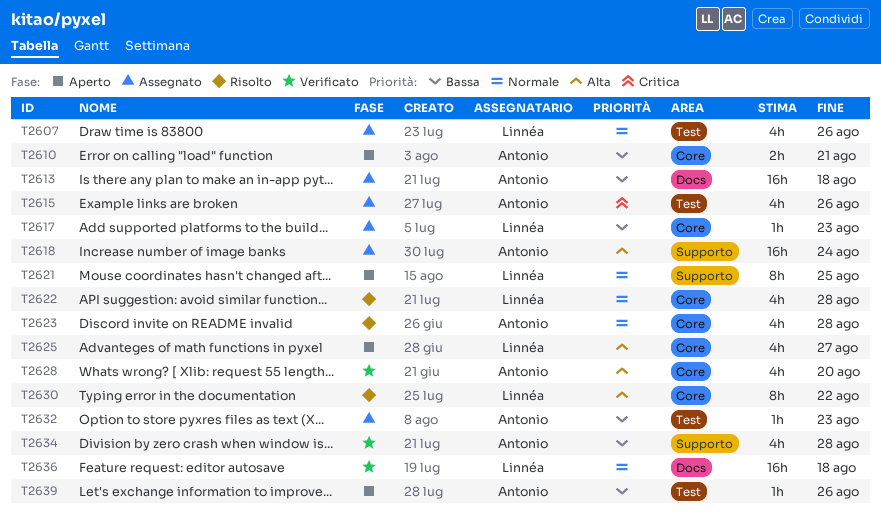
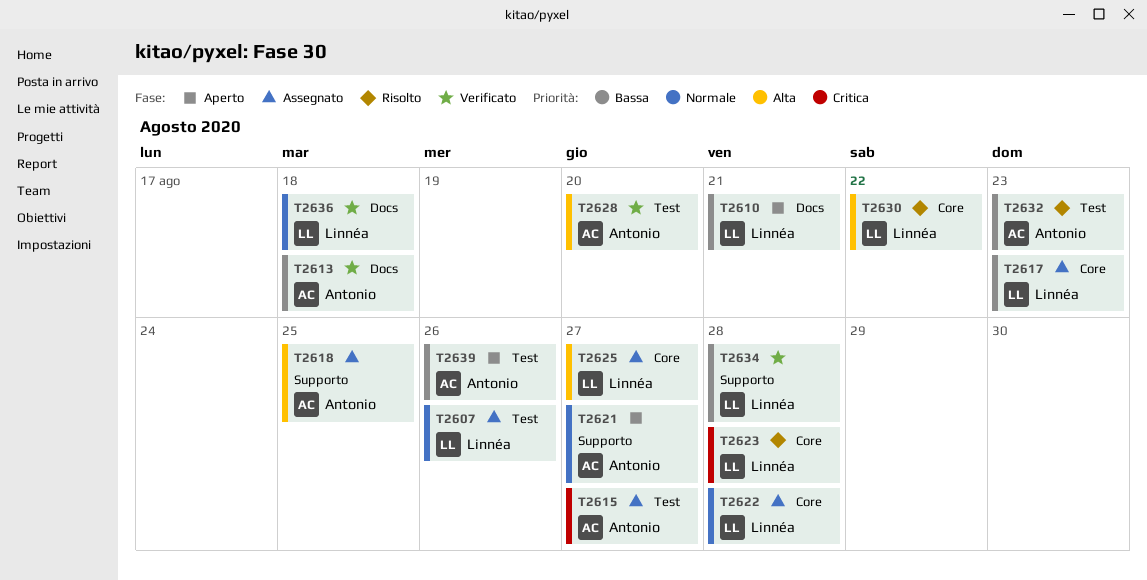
T2610, owner: Antonio -> Linnéa
T2610, label: Core -> Docs
T2613, status: Assegnato -> Verificato
T2615, due: Aug 26 -> Aug 27
T2618, due: Aug 24 -> Aug 25
T2621, owner: Linnéa -> Antonio
T2621, due: Aug 25 -> Aug 27
T2622, status: Risolto -> Assegnato
T2623, owner: Antonio -> Linnéa
T2623, priority: Normale -> Critica
T2625, status: Aperto -> Assegnato
T2628, label: Core -> Test
T2632, status: Assegnato -> Risolto
T2634, owner: Antonio -> Linnéa

